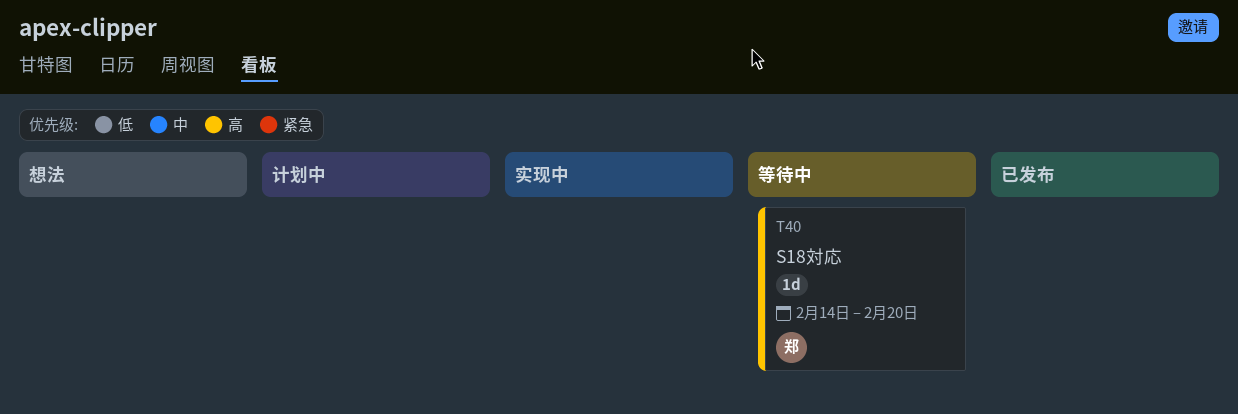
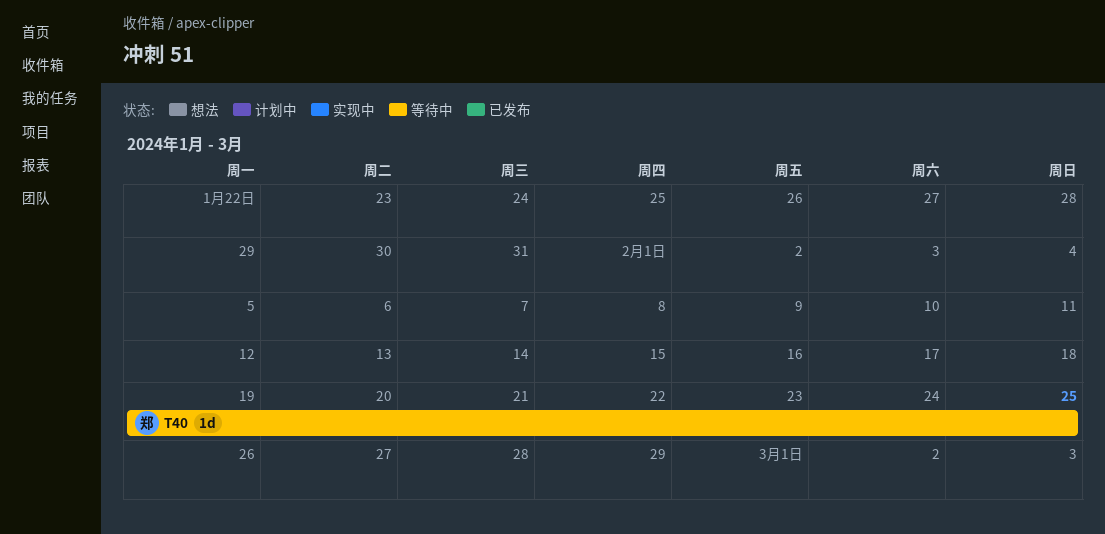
T40, start: Feb 14 -> Feb 19
T40, due: Feb 20 -> Feb 25

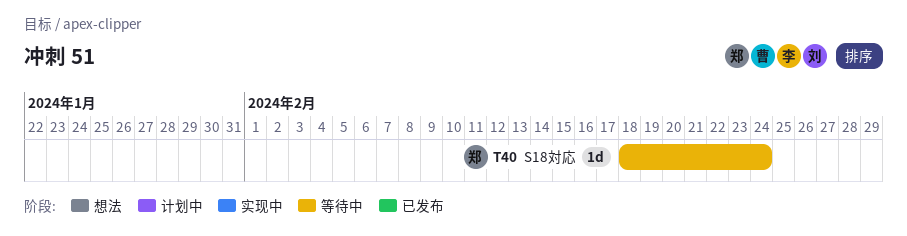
T40, start: Feb 19 -> Feb 18
T40, due: Feb 25 -> Feb 24

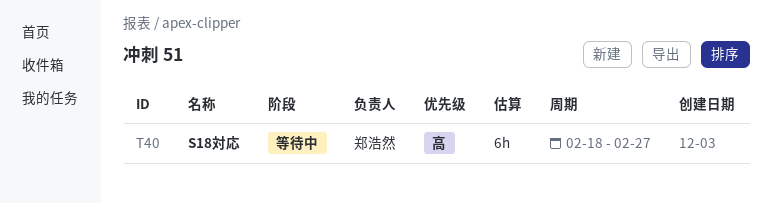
T40, estimate: 1d -> 6h
T40, due: Feb 24 -> Feb 27

